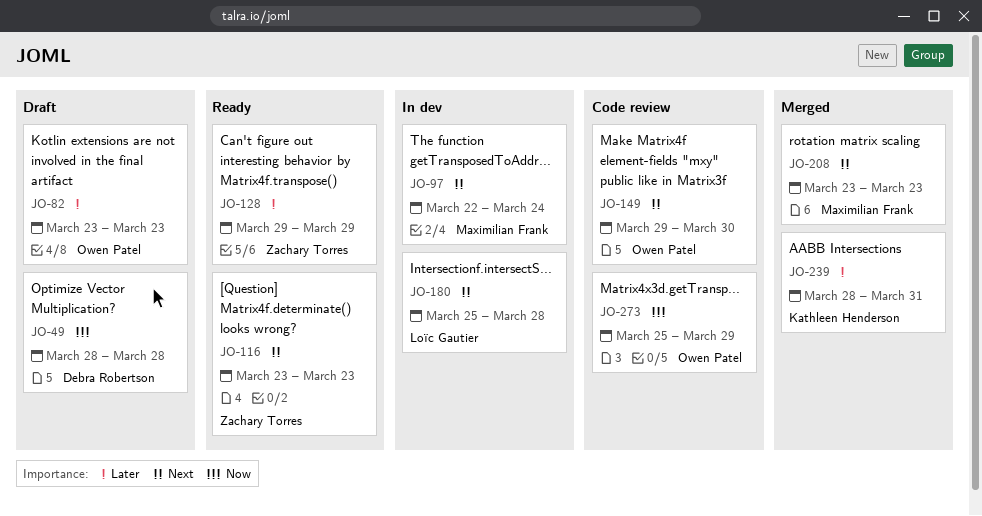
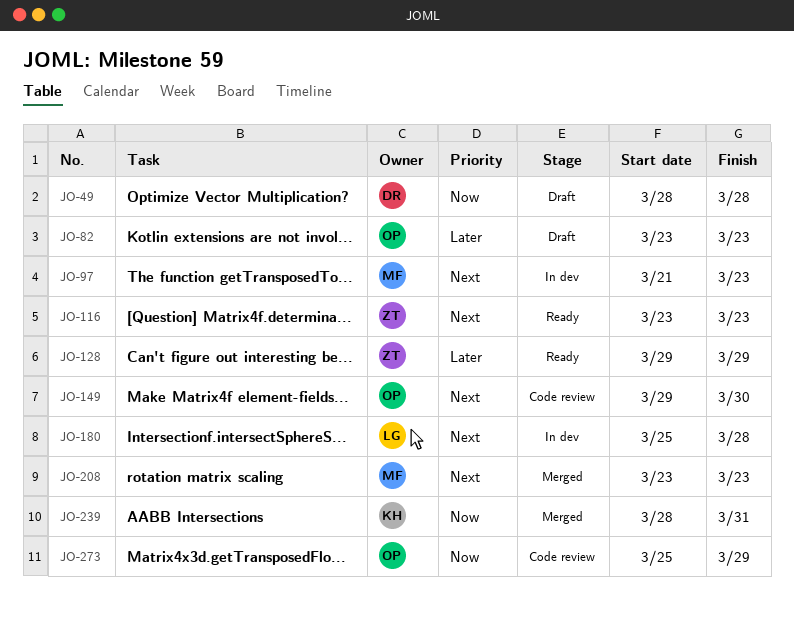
JO-97, start: Mar 22 -> Mar 21
JO-97, due: Mar 24 -> Mar 23
JO-239, priority: Later -> Now

